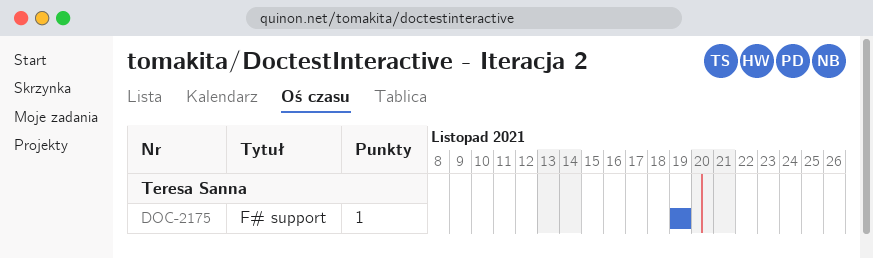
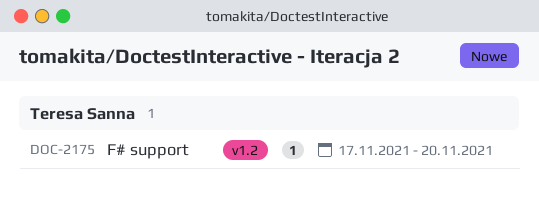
DOC-2175, start: Nov 19 -> Nov 17
DOC-2175, due: Nov 19 -> Nov 20

